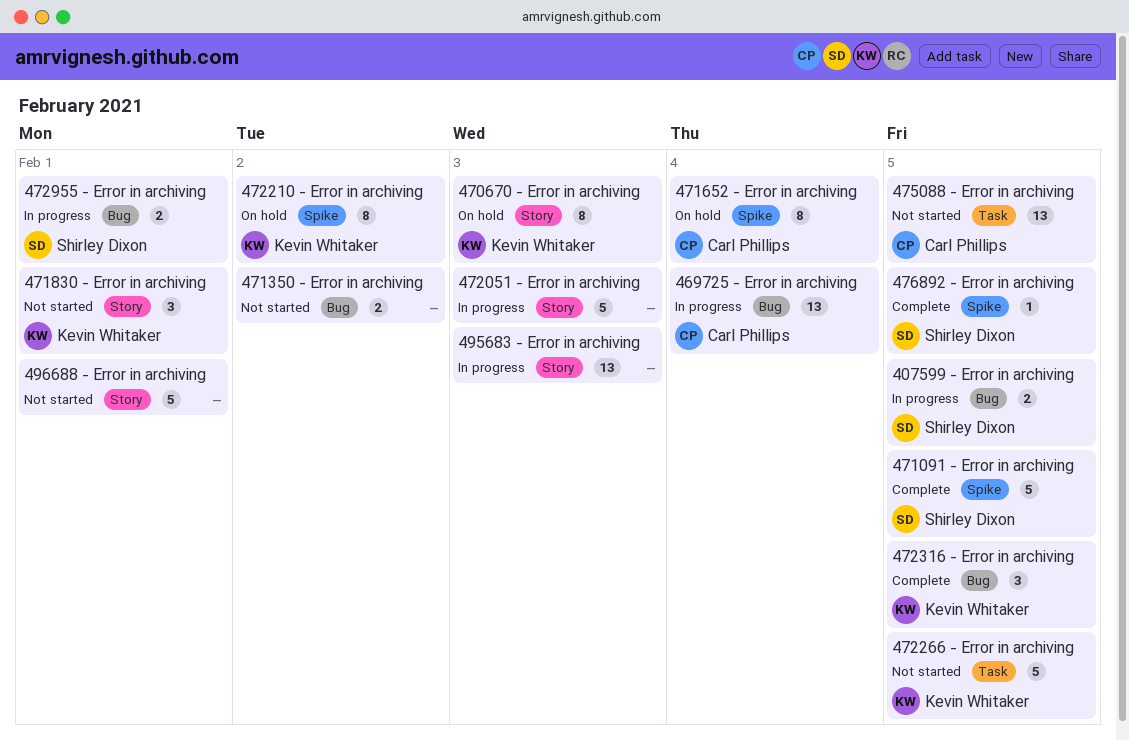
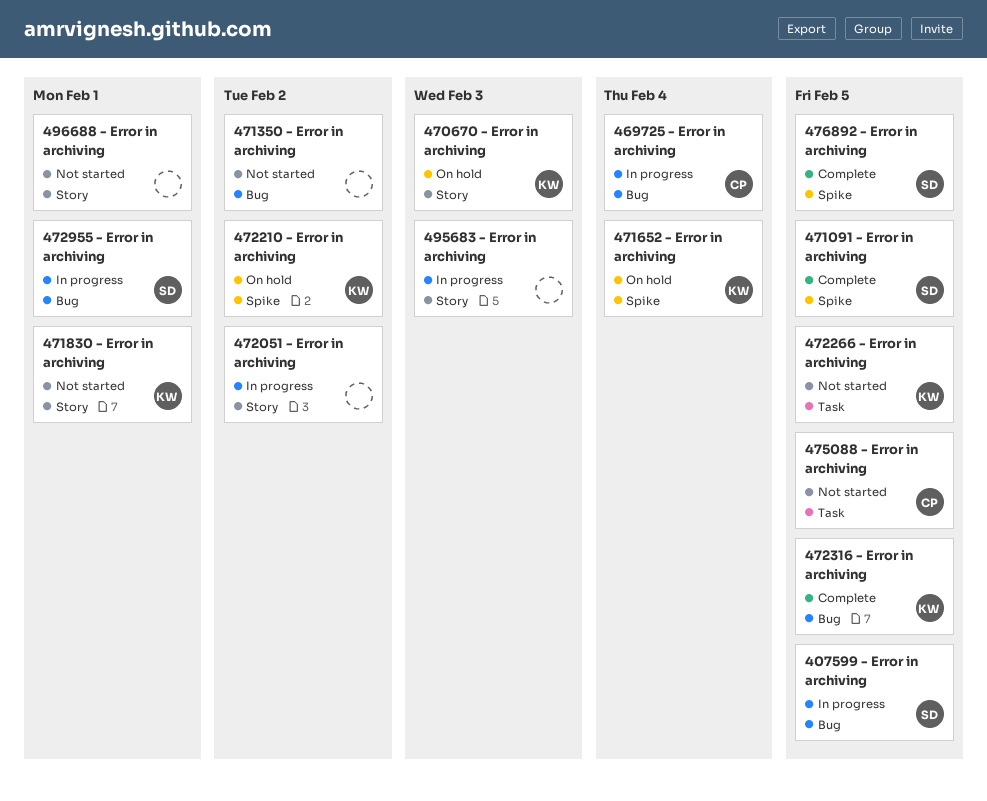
471652 - Error in archiving, owner: Carl Phillips -> Kevin Whitaker
472051 - Error in archiving, due: Feb 3 -> Feb 2

